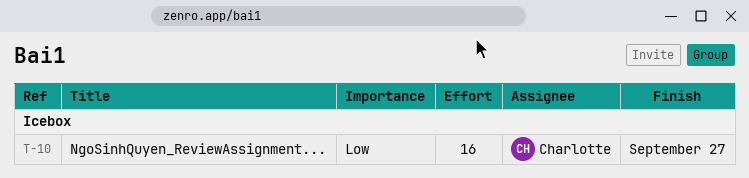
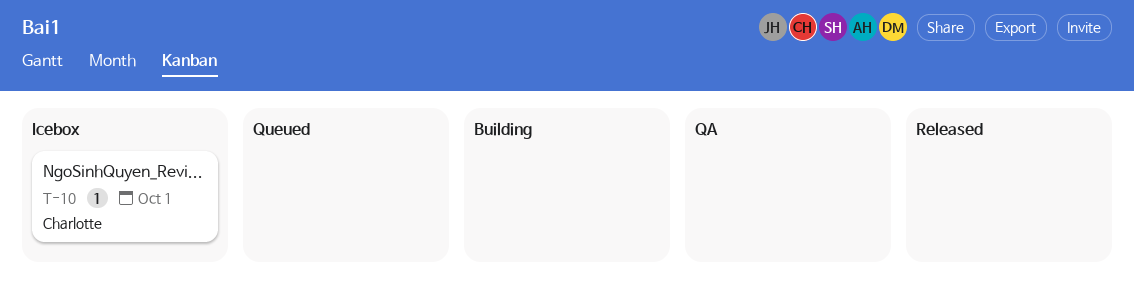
T-10, estimate: 16 -> 1
T-10, due: Sep 27 -> Oct 1

